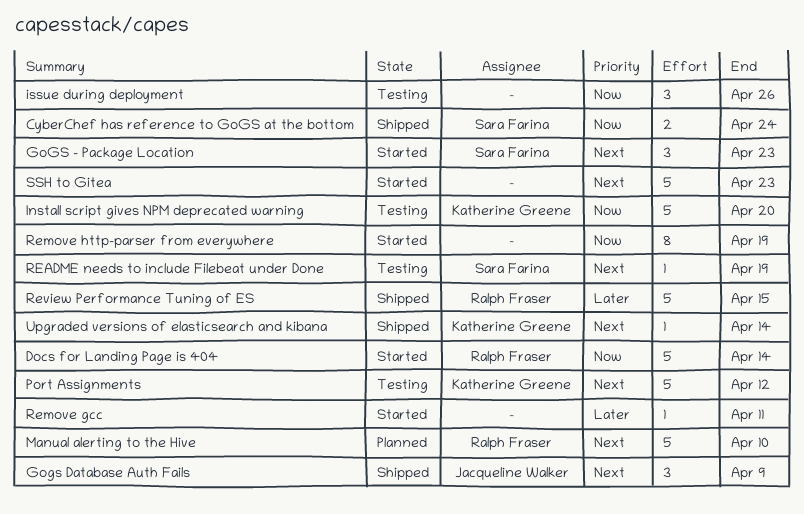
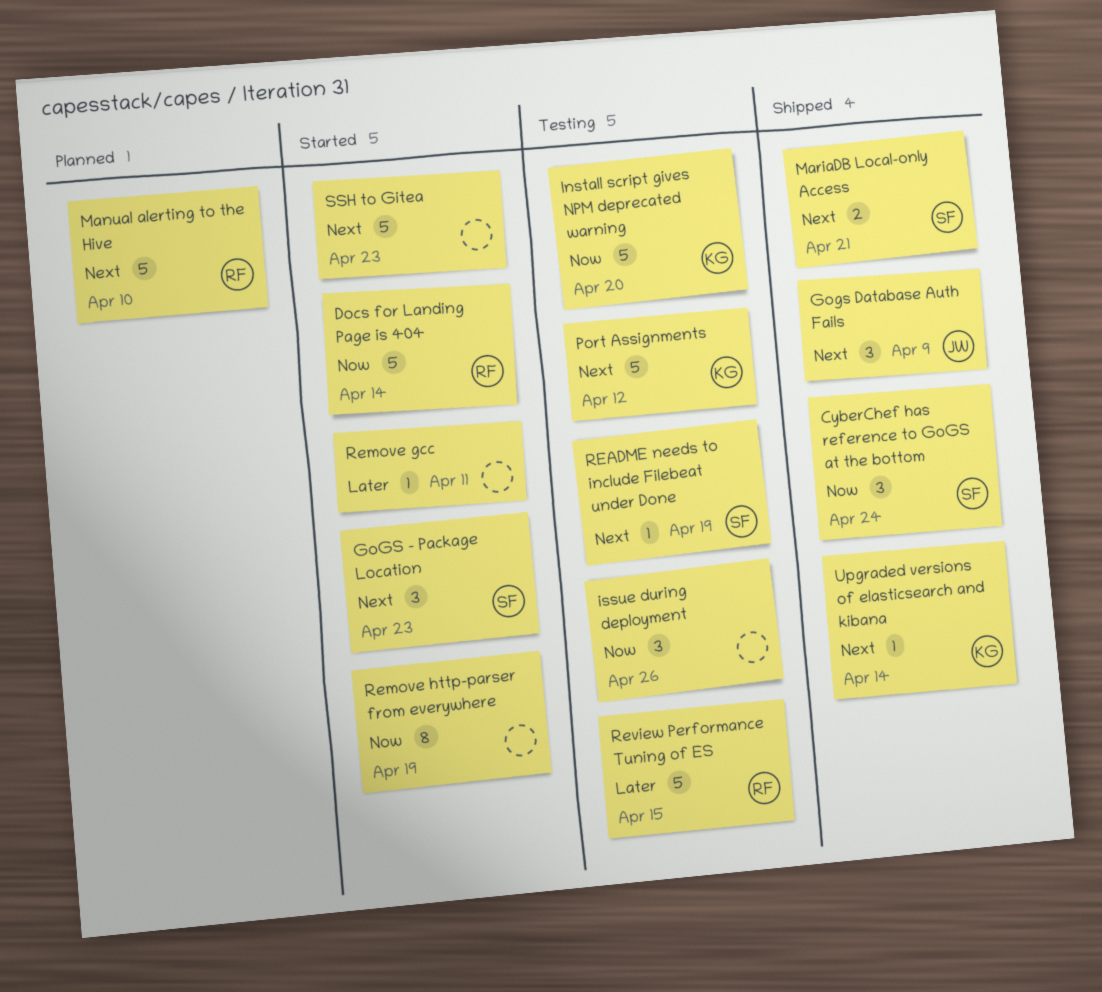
CyberChef has reference to GoGS at the bottom, estimate: 2 -> 3
MariaDB Local-only Access: none -> present
Review Performance Tuning of ES, status: Shipped -> Testing

